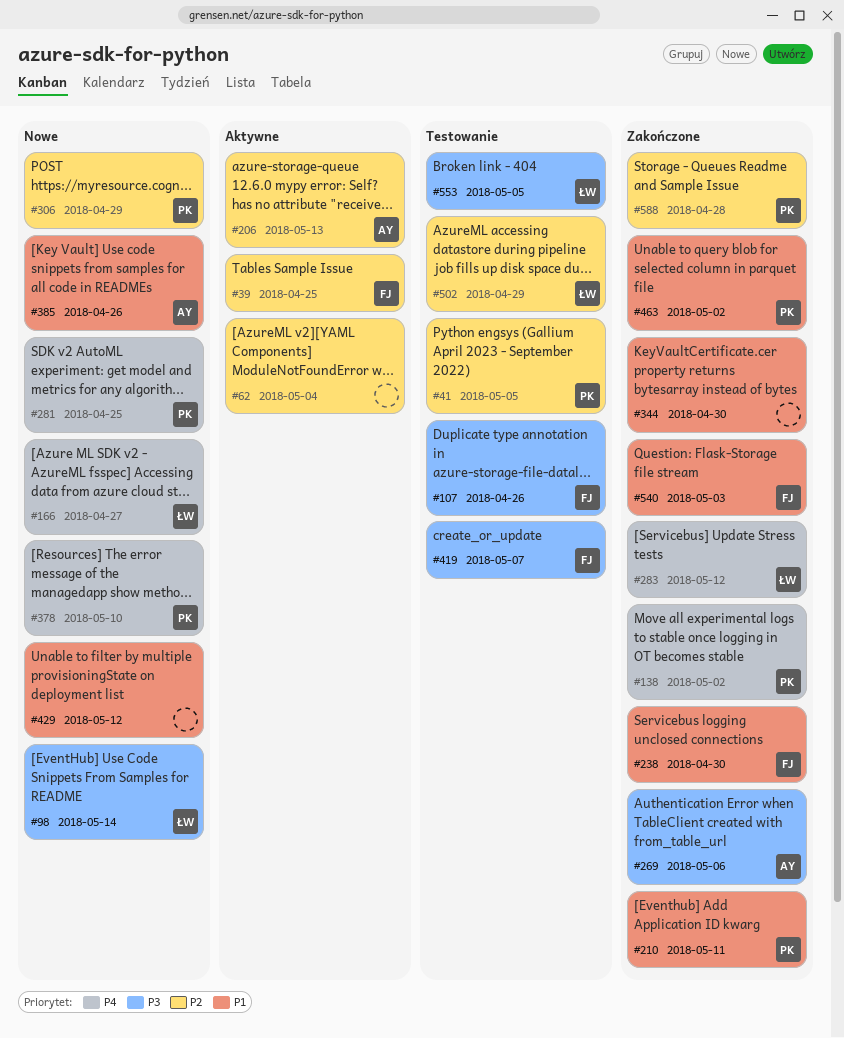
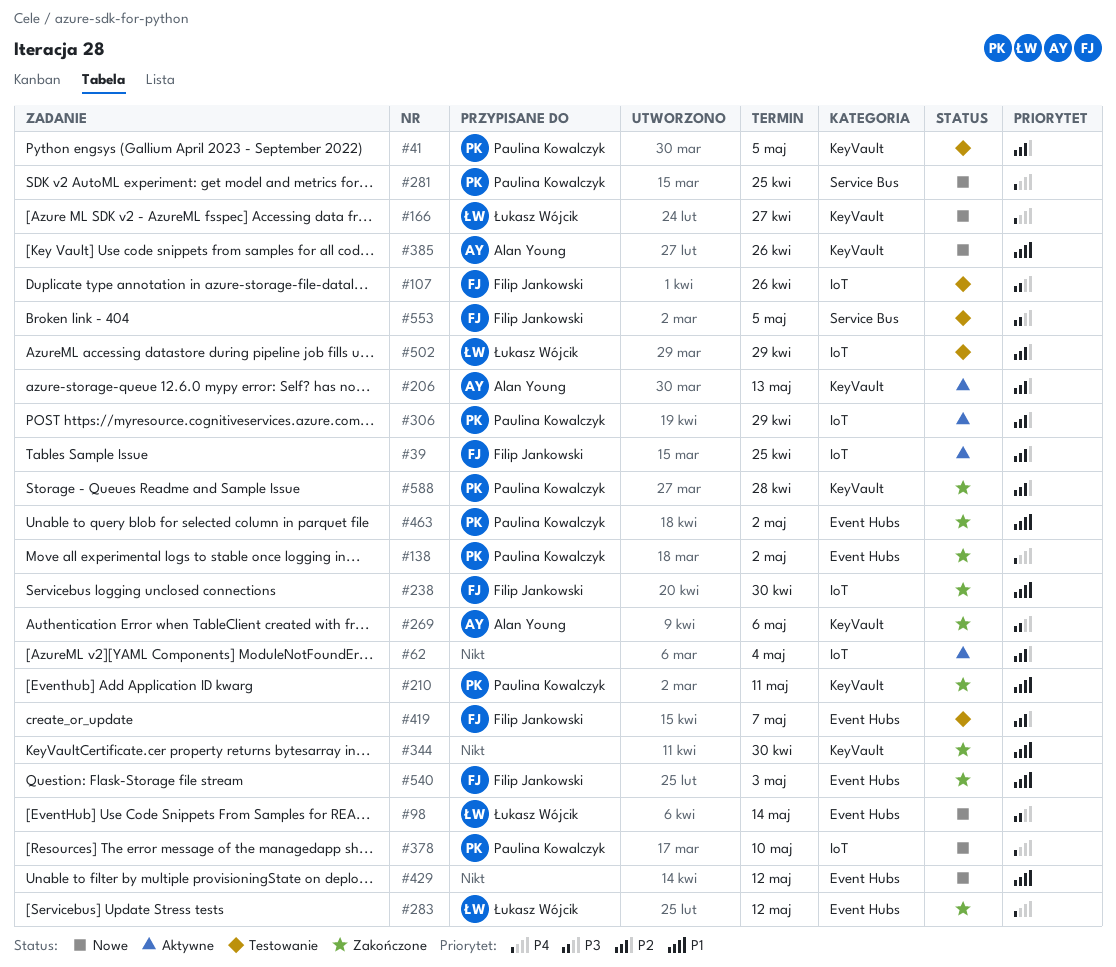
#306, status: Nowe -> Aktywne
#419, priority: P3 -> P2
#553, owner: Łukasz Wójcik -> Filip Jankowski

